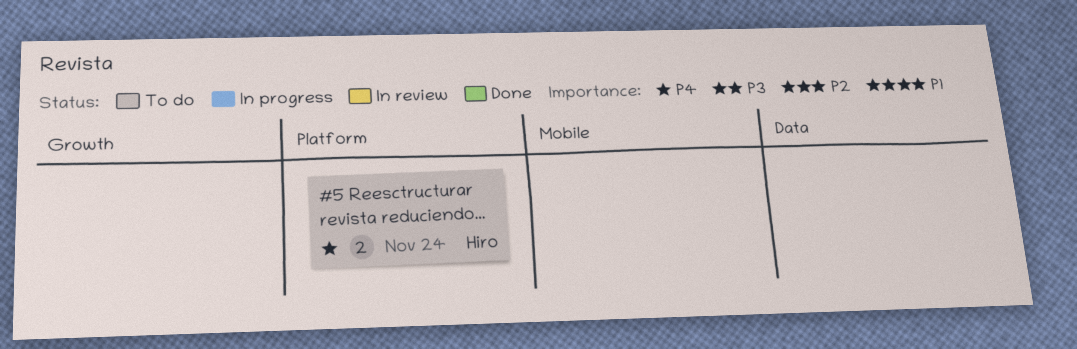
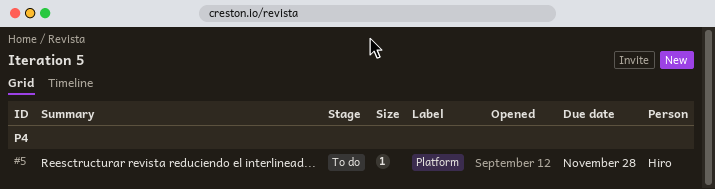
#5, estimate: 2 -> 1
#5, due: Nov 24 -> Nov 28

